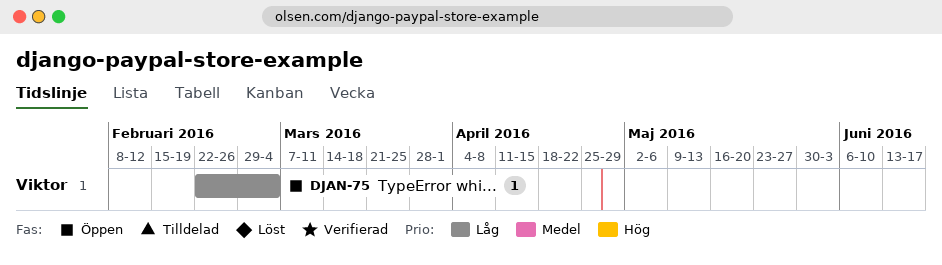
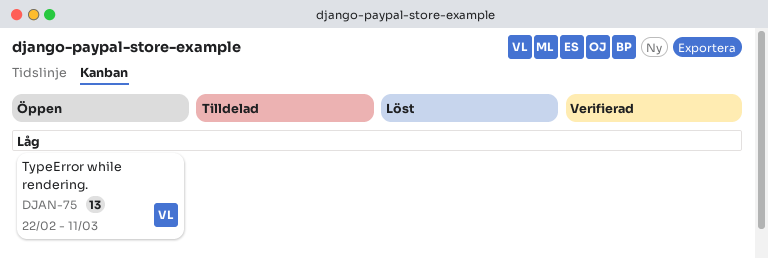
DJAN-75, estimate: 1 -> 13
DJAN-75, due: Mar 4 -> Mar 11

